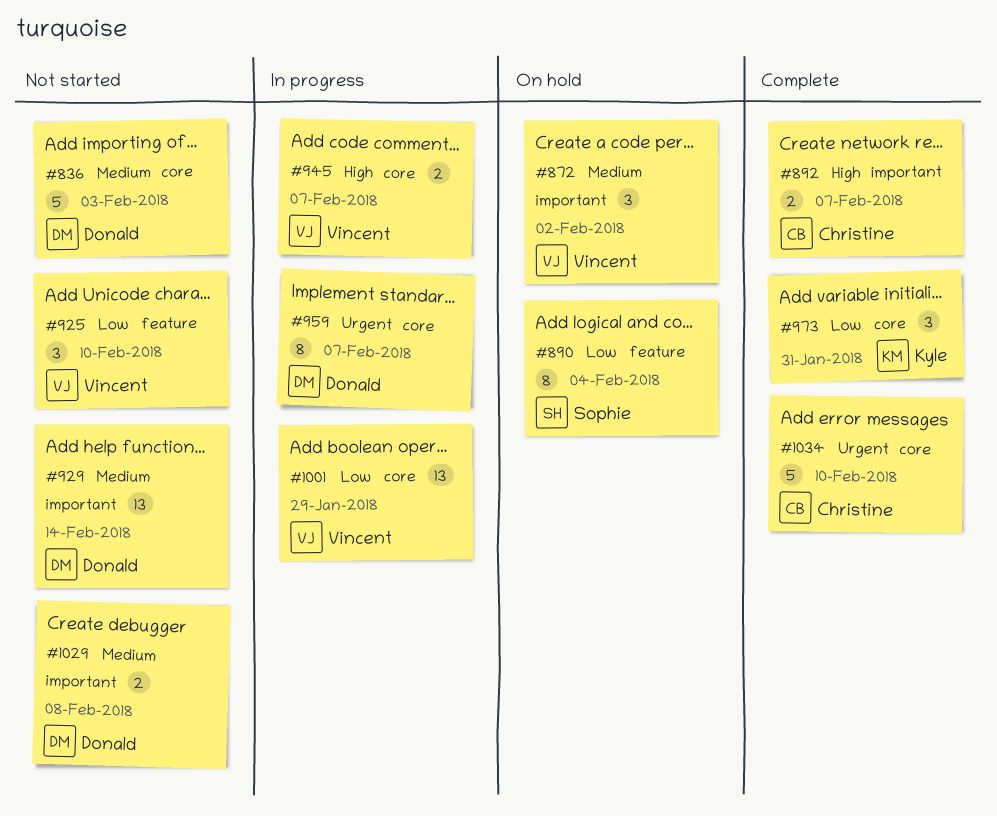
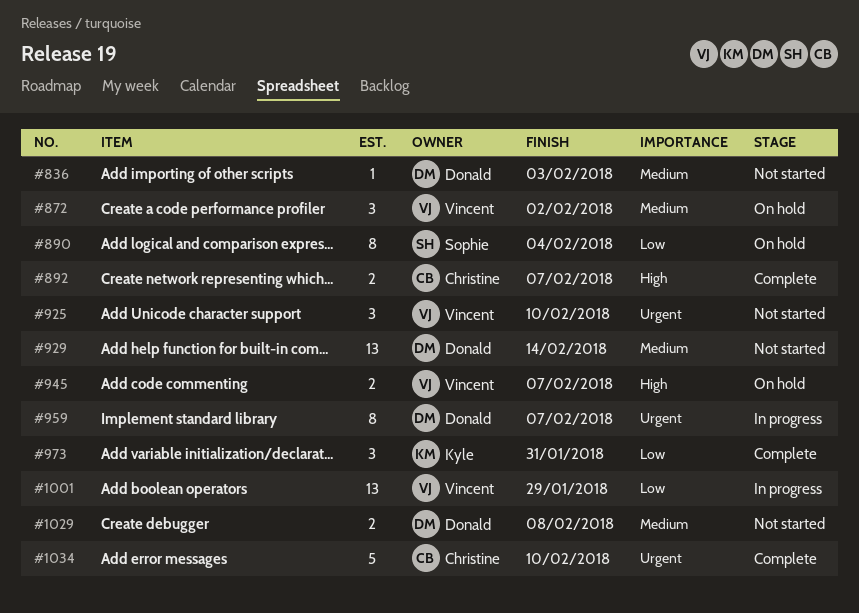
#836, estimate: 5 -> 1
#925, priority: Low -> Urgent
#945, status: In progress -> On hold

